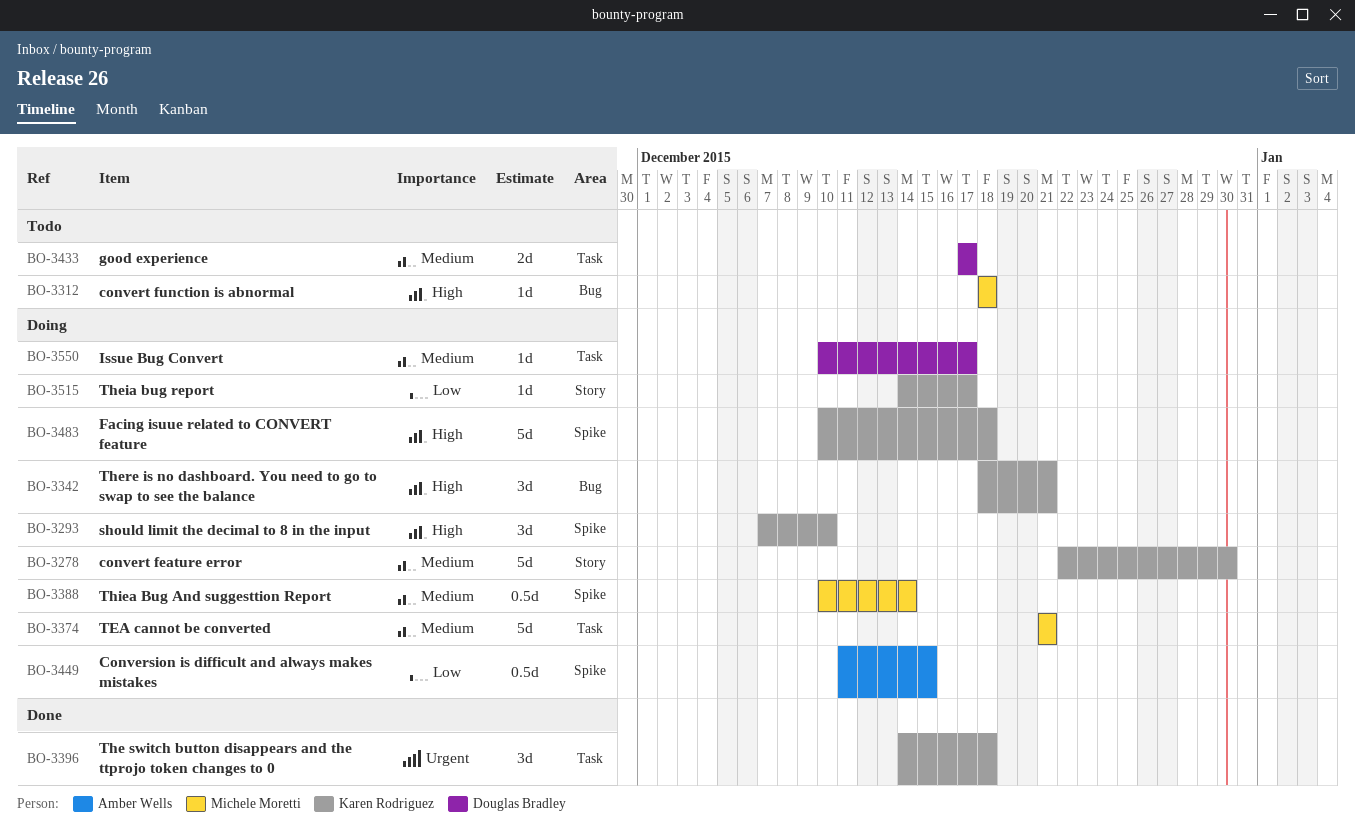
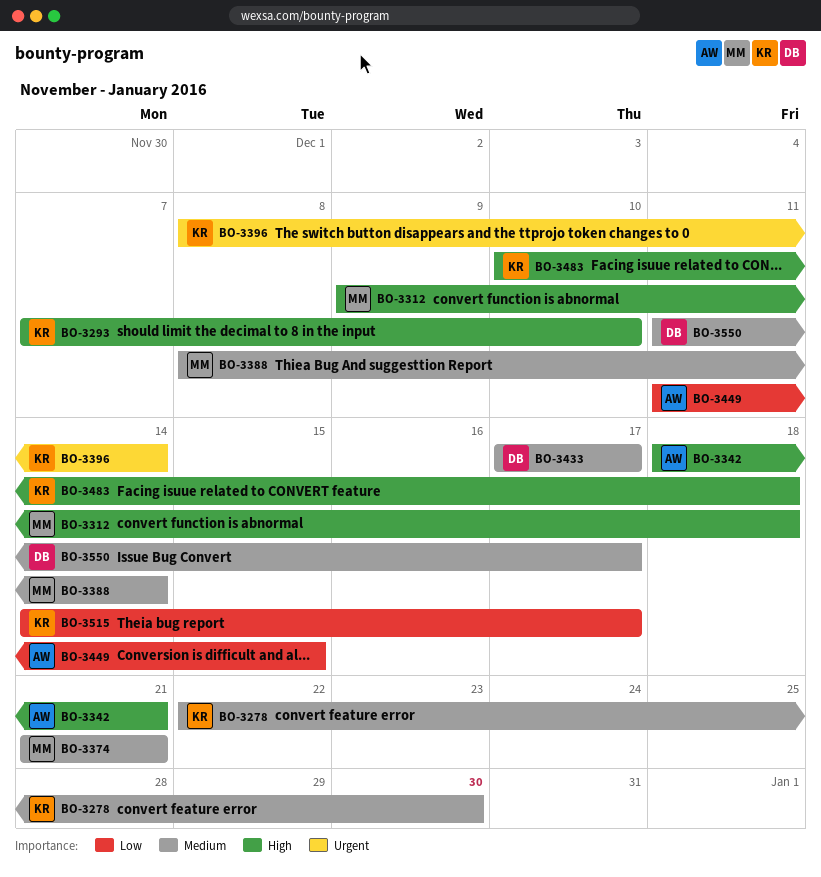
BO-3312, start: Dec 18 -> Dec 9
BO-3342, owner: Karen Rodriguez -> Amber Wells
BO-3388, start: Dec 10 -> Dec 8
BO-3396, start: Dec 14 -> Dec 8
BO-3396, due: Dec 18 -> Dec 14
BO-3550, start: Dec 10 -> Dec 11

